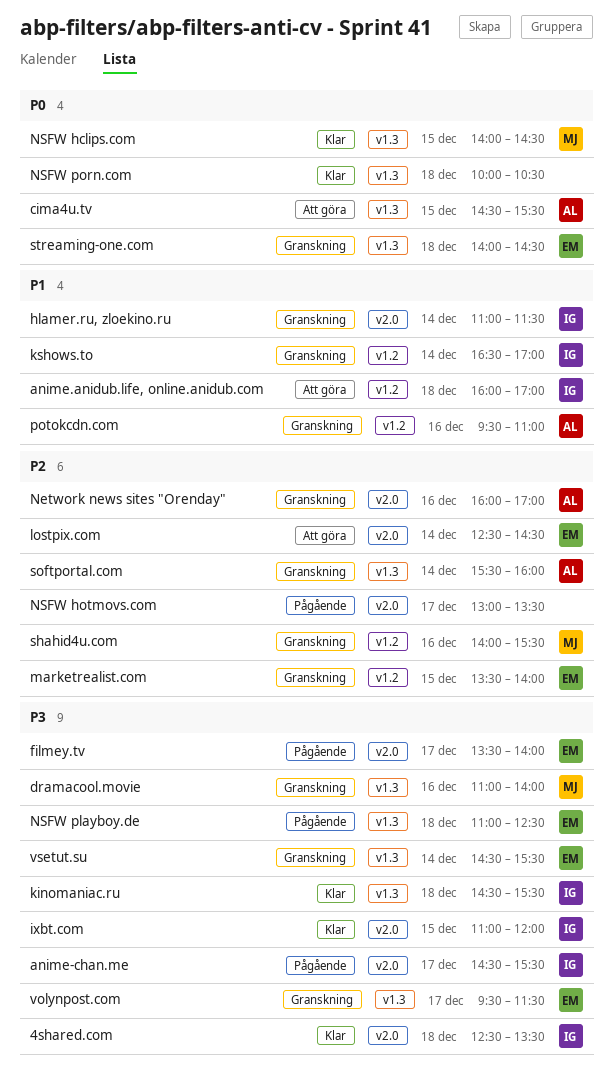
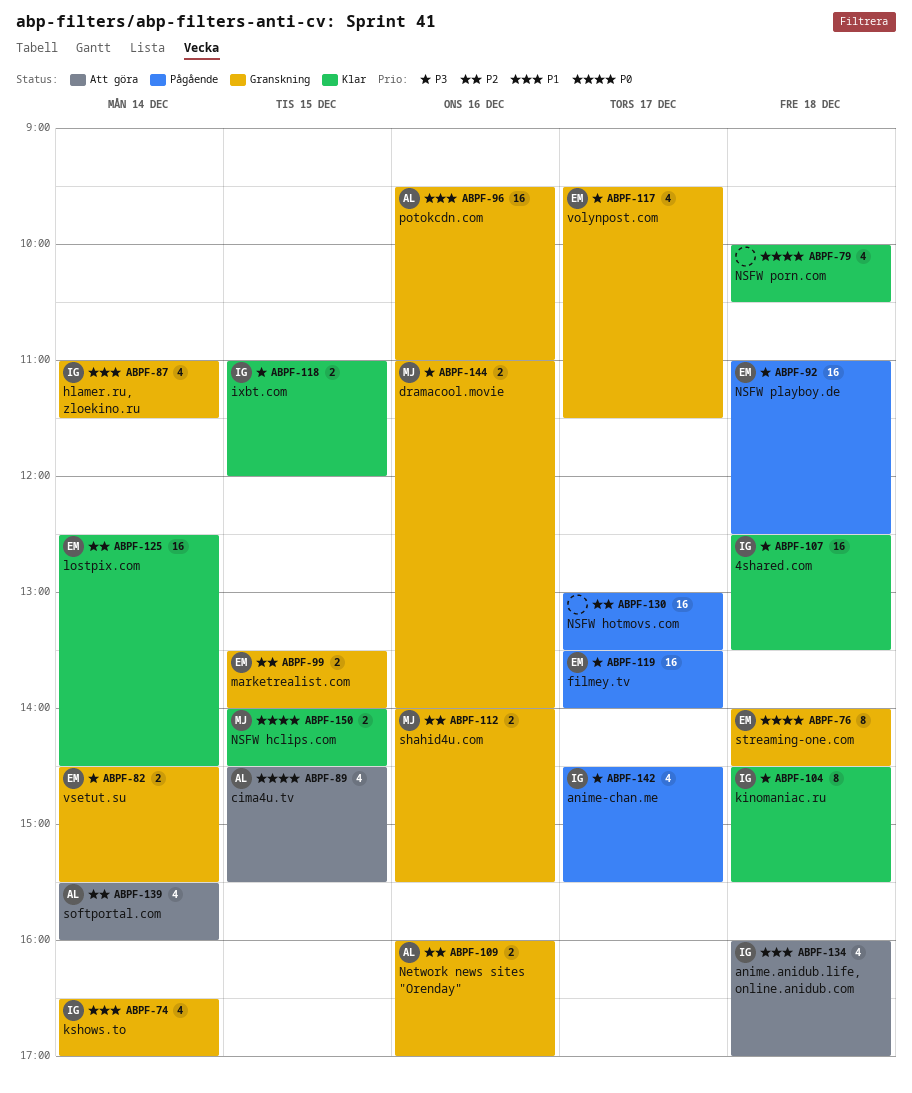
lostpix.com, status: Att göra -> Klar
softportal.com, status: Granskning -> Att göra

